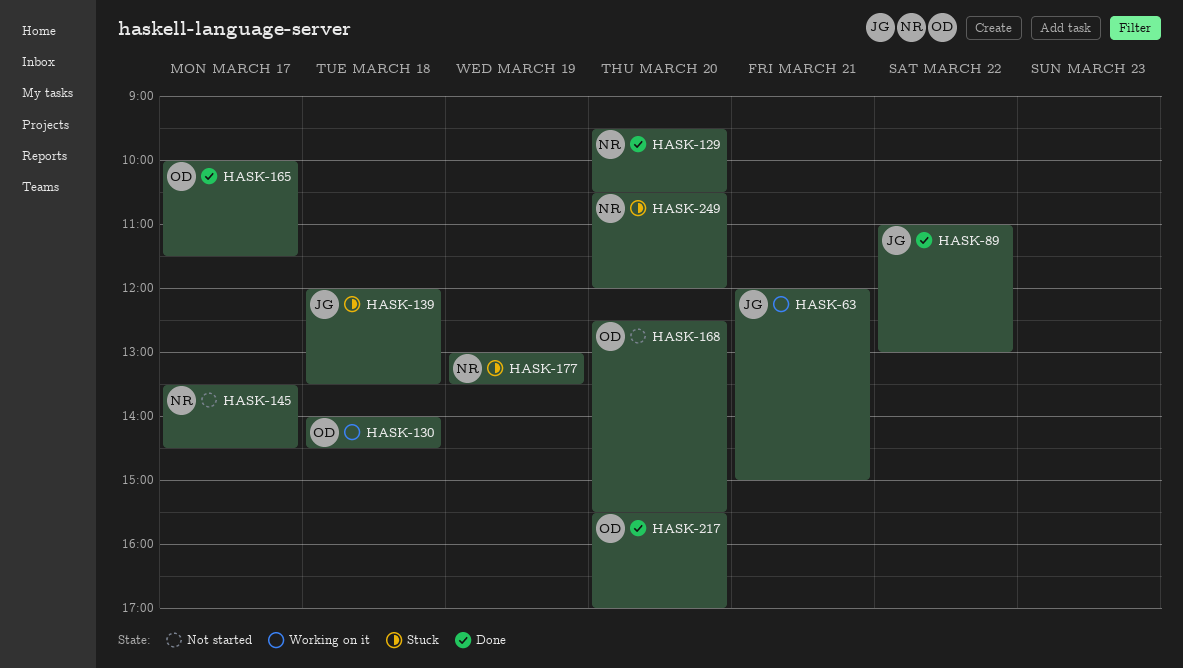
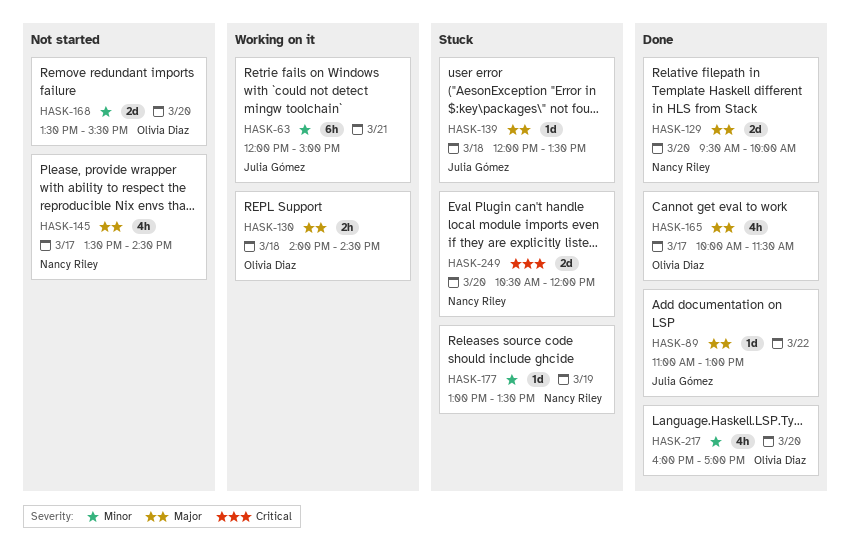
HASK-129, ends: 10:30 -> 10:00
HASK-168, begins: 12:30 -> 13:30
HASK-217, begins: 15:30 -> 16:00

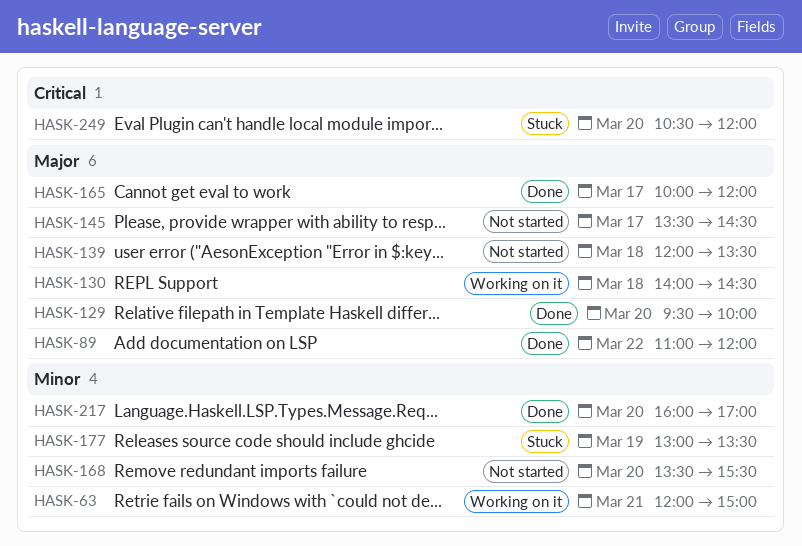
HASK-89, ends: 13:00 -> 12:00
HASK-139, status: Stuck -> Not started
HASK-165, ends: 11:30 -> 12:00

